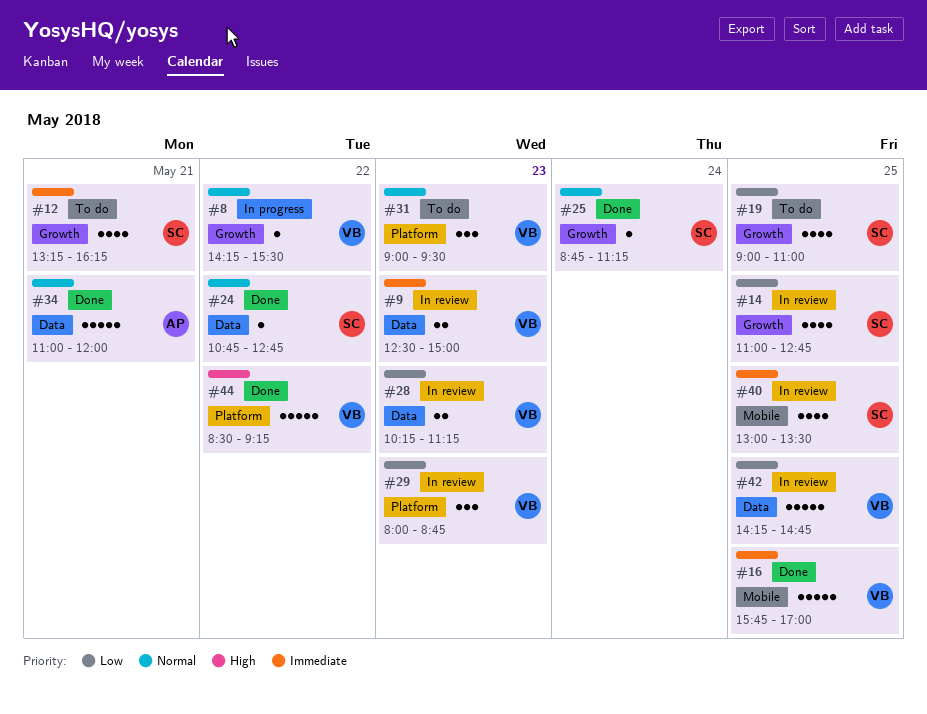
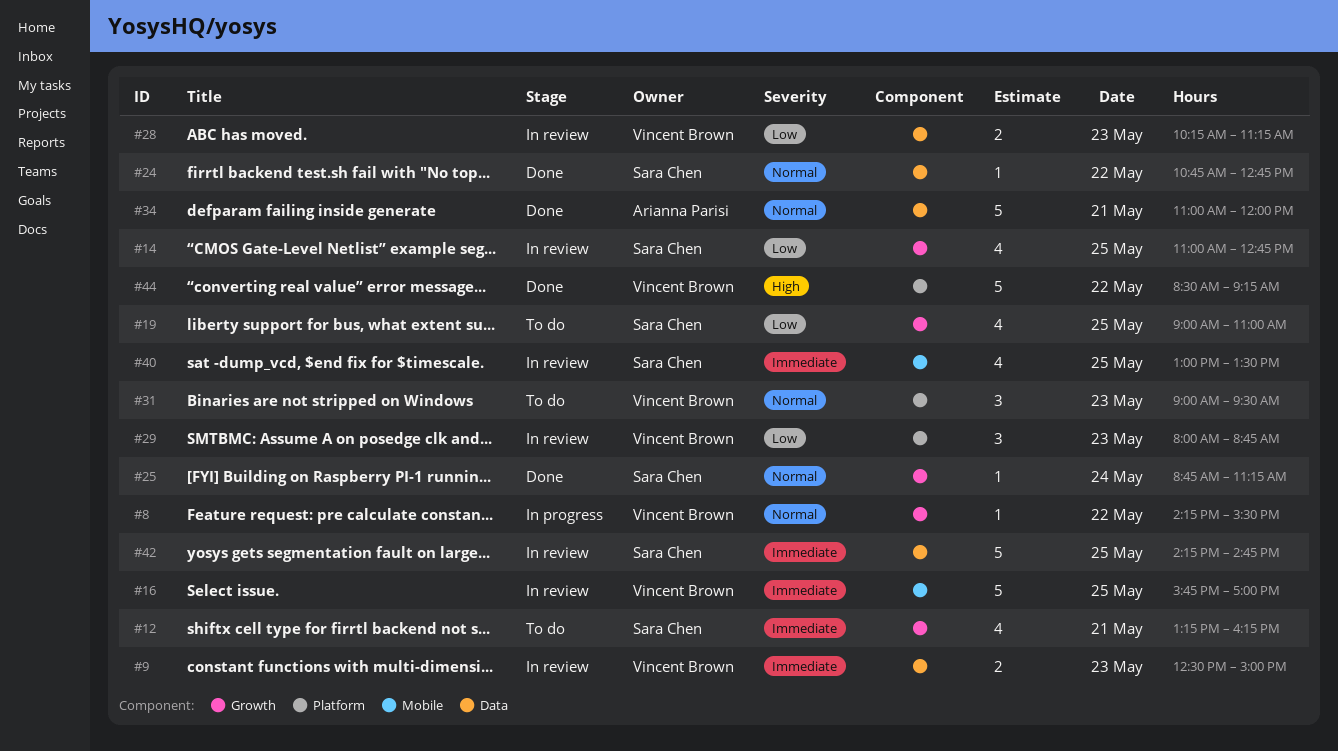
#16, status: Done -> In review
#42, owner: Vincent Brown -> Sara Chen
#42, priority: Low -> Immediate

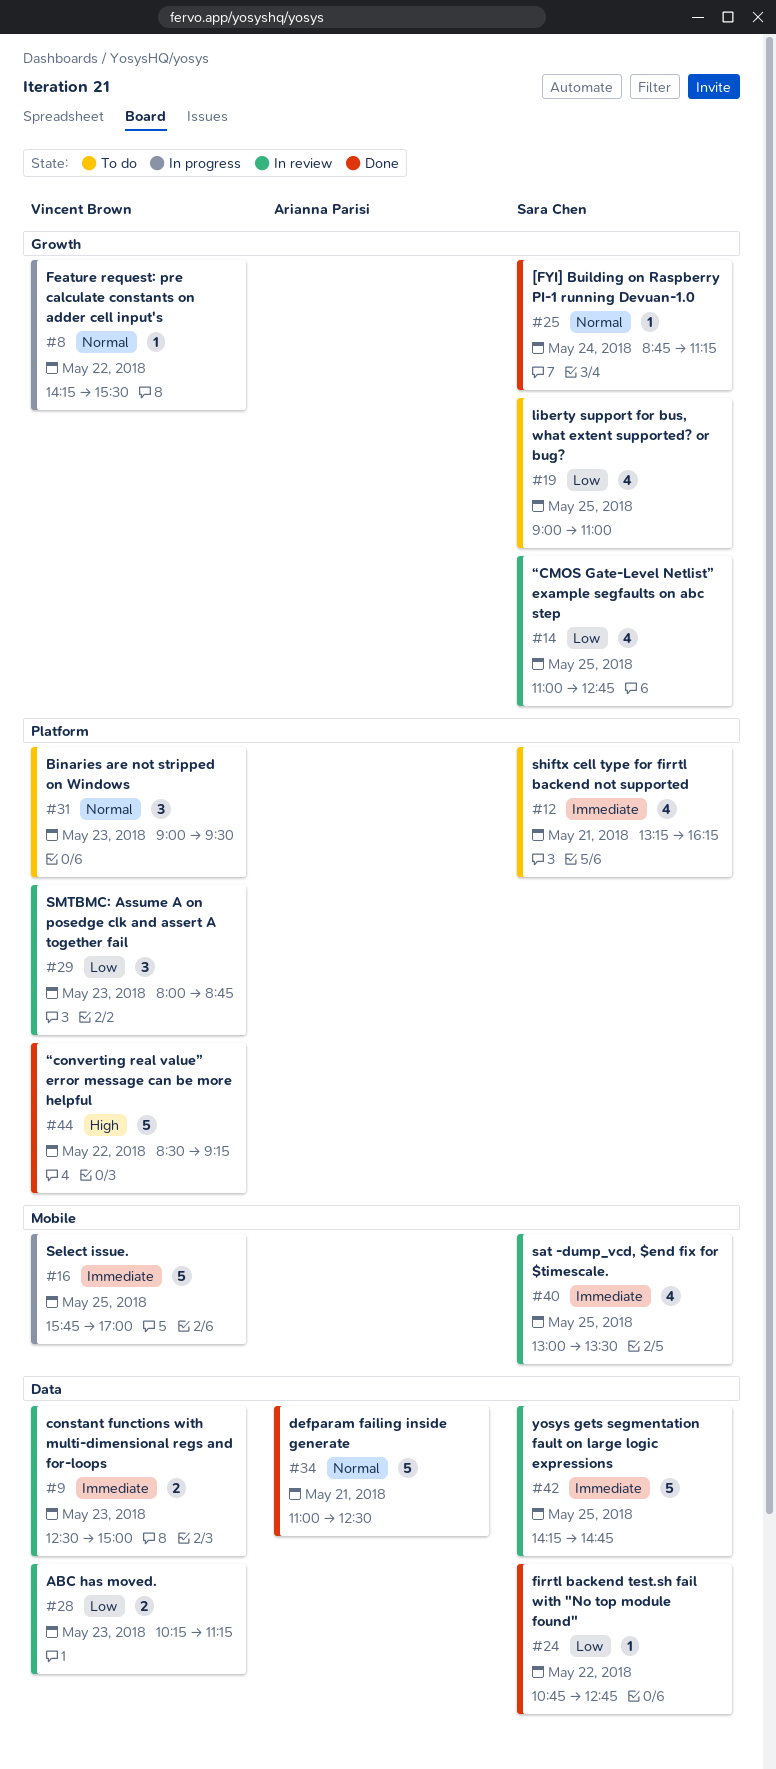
#12, label: Growth -> Platform
#16, status: In review -> In progress
#24, priority: Normal -> Low
#34, ends: 12:00 -> 12:30

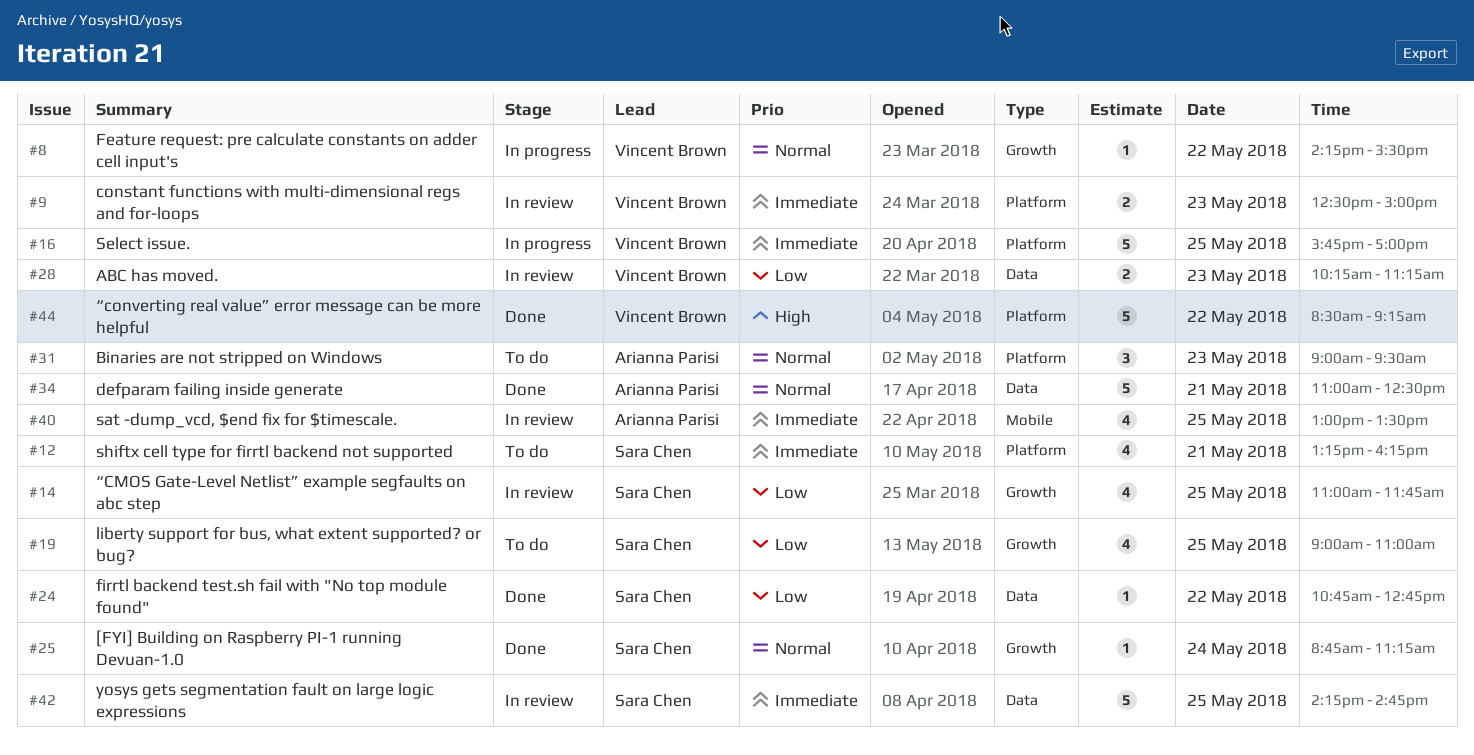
#9, label: Data -> Platform
#14, ends: 12:45 -> 11:45
#16, label: Mobile -> Platform
#29: present -> none
#31, owner: Vincent Brown -> Arianna Parisi
#40, owner: Sara Chen -> Arianna Parisi

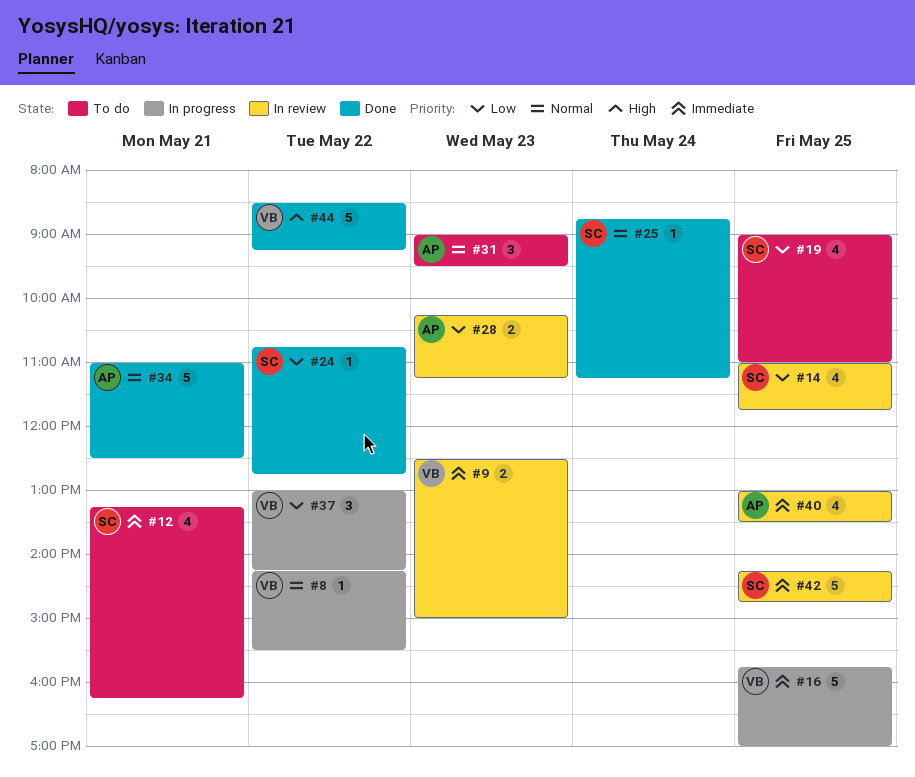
#28, owner: Vincent Brown -> Arianna Parisi
#37: none -> present

